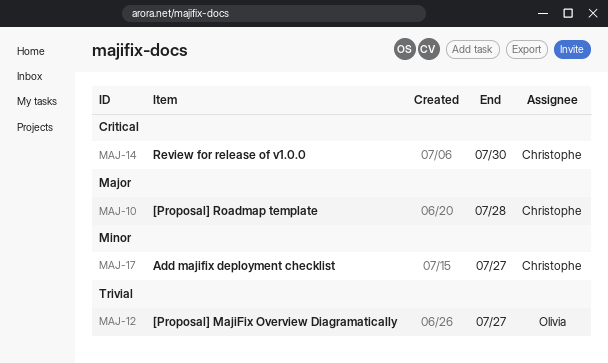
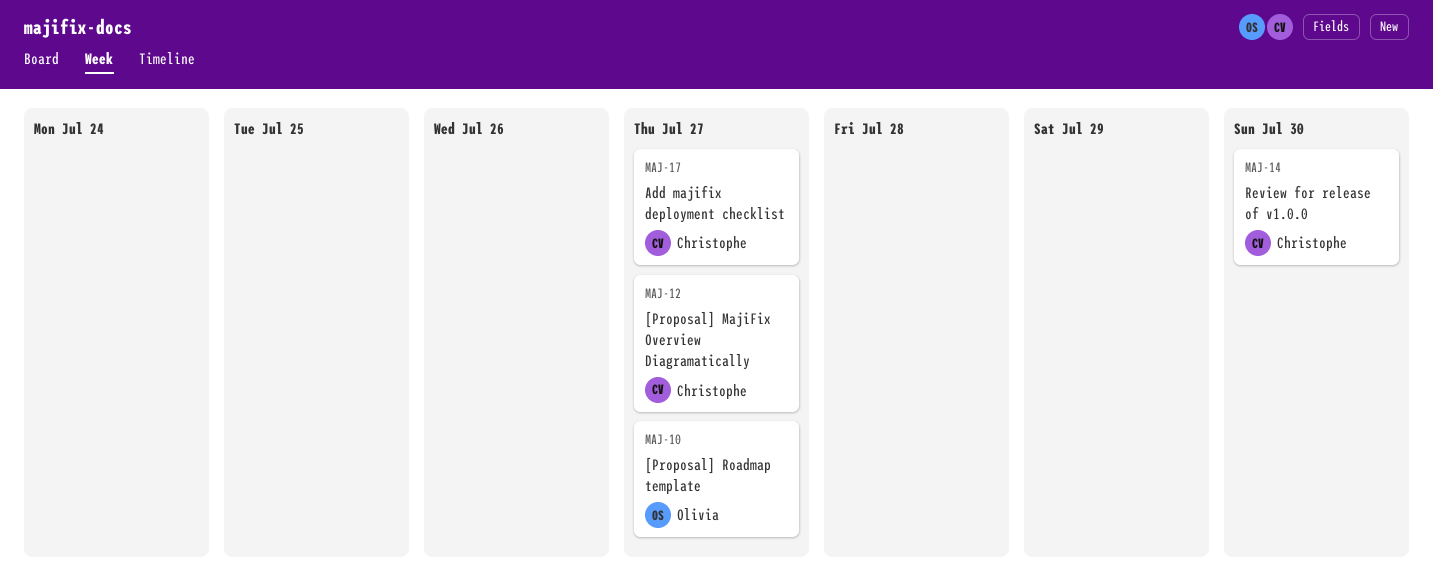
MAJ-10, owner: Christophe -> Olivia
MAJ-10, due: Jul 28 -> Jul 27
MAJ-12, owner: Olivia -> Christophe

